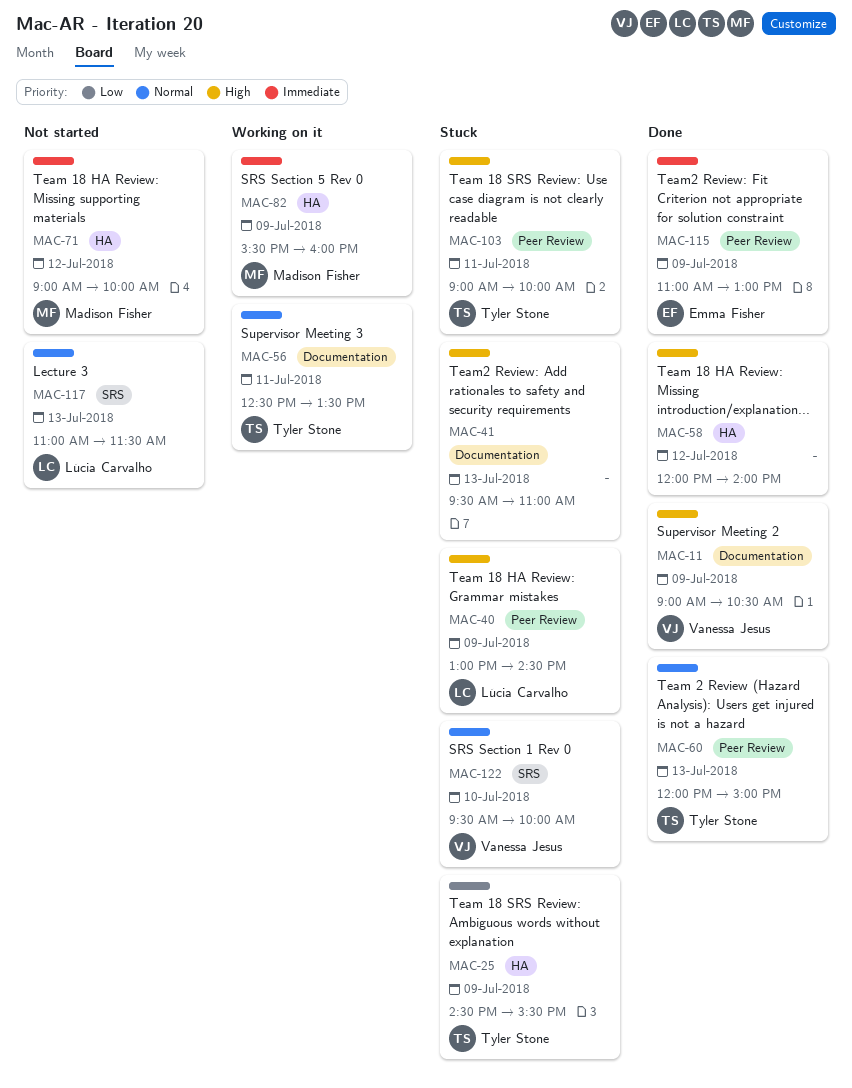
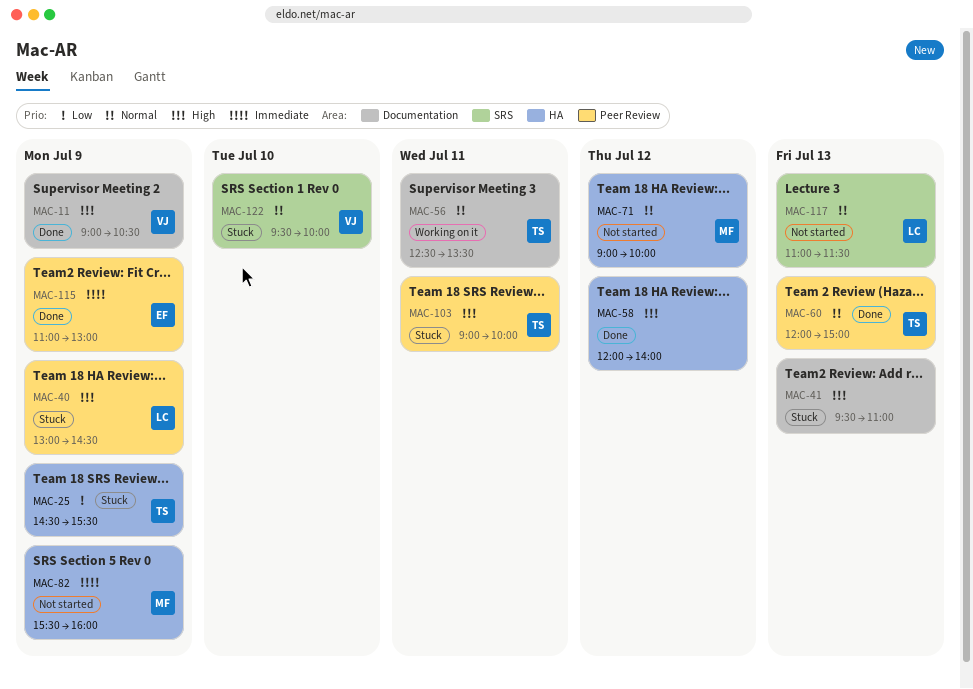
MAC-71, priority: Immediate -> Normal
MAC-82, status: Working on it -> Not started

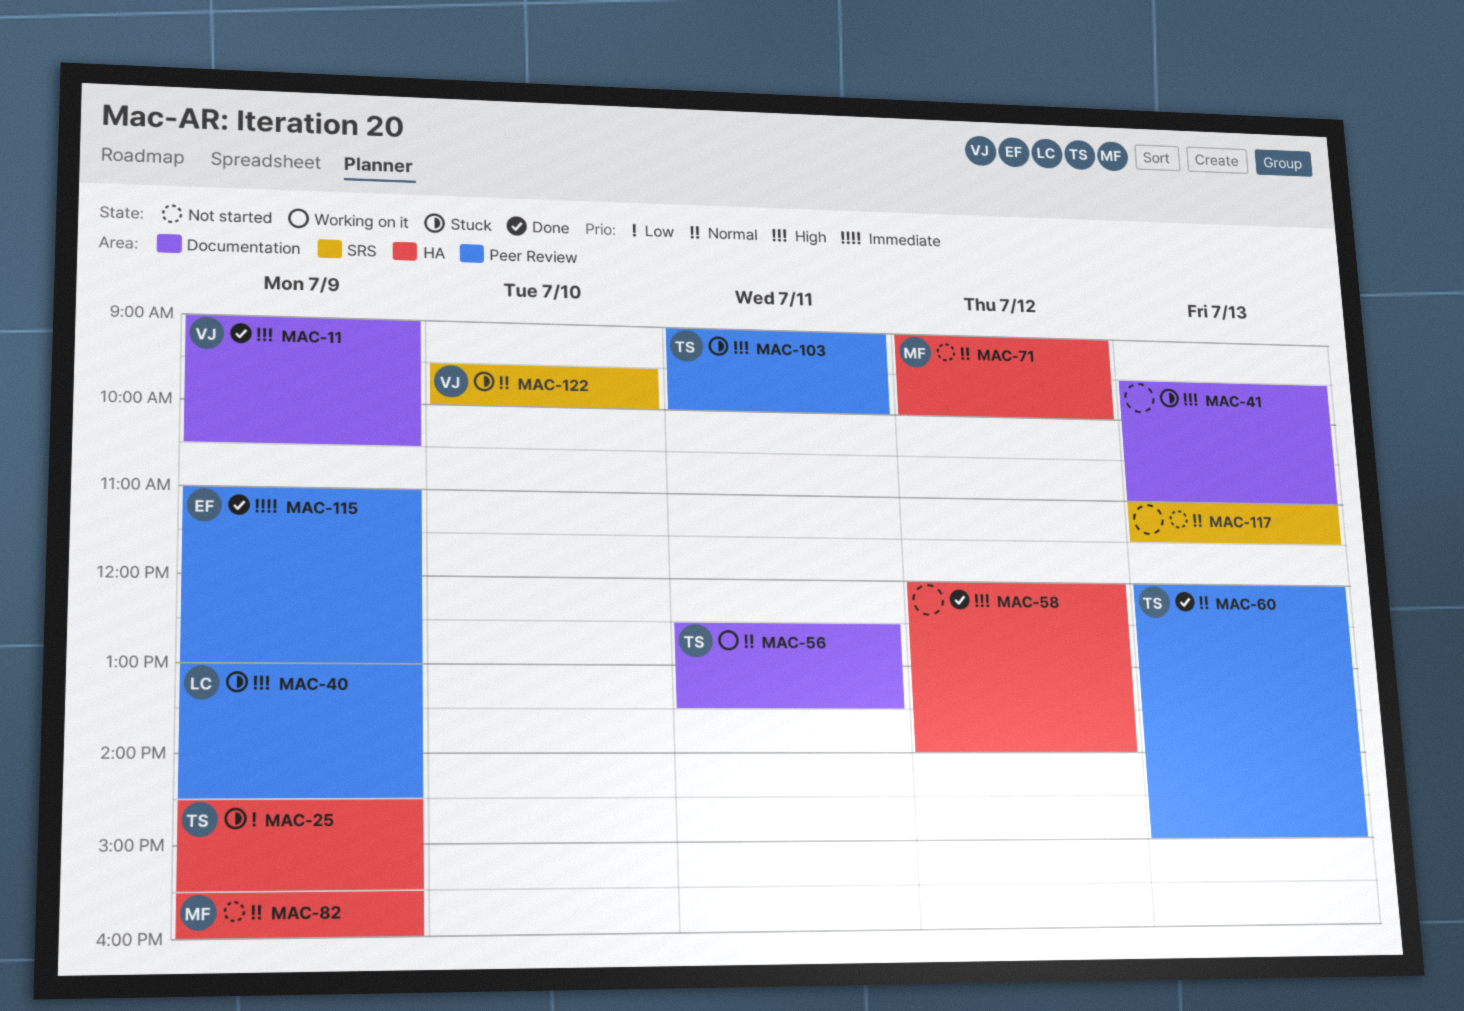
MAC-82, priority: Immediate -> Normal
MAC-117, owner: LC -> none

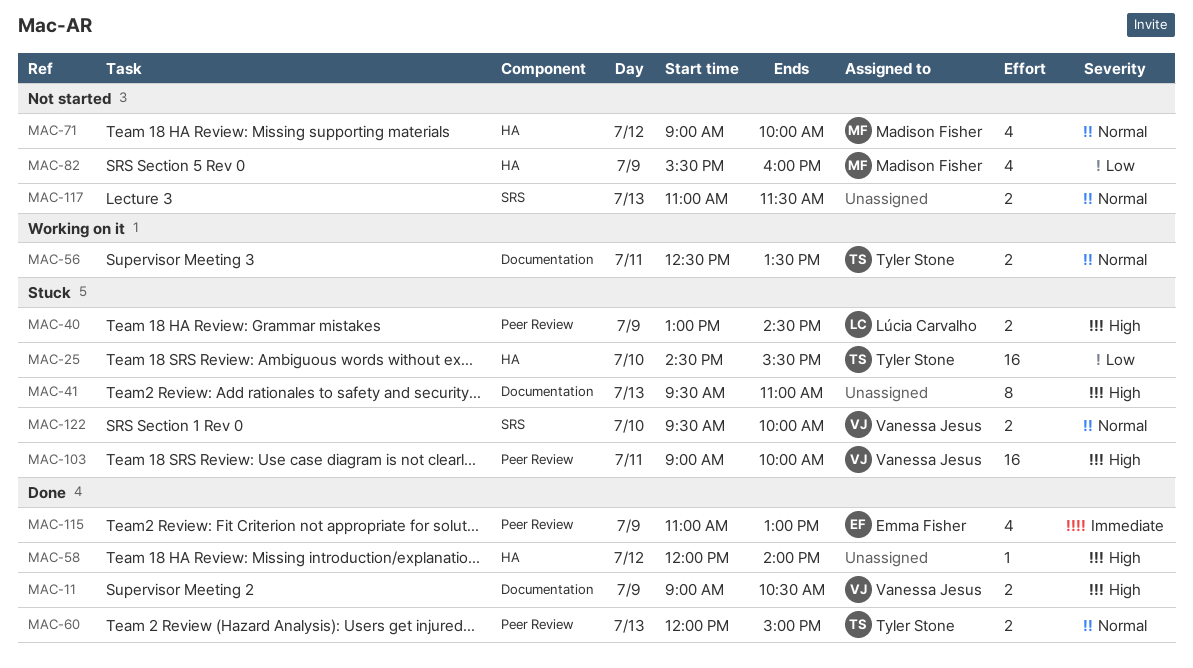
MAC-25, day: Jul 9 -> Jul 10
MAC-82, priority: Normal -> Low
MAC-103, owner: Tyler Stone -> Vanessa Jesus

